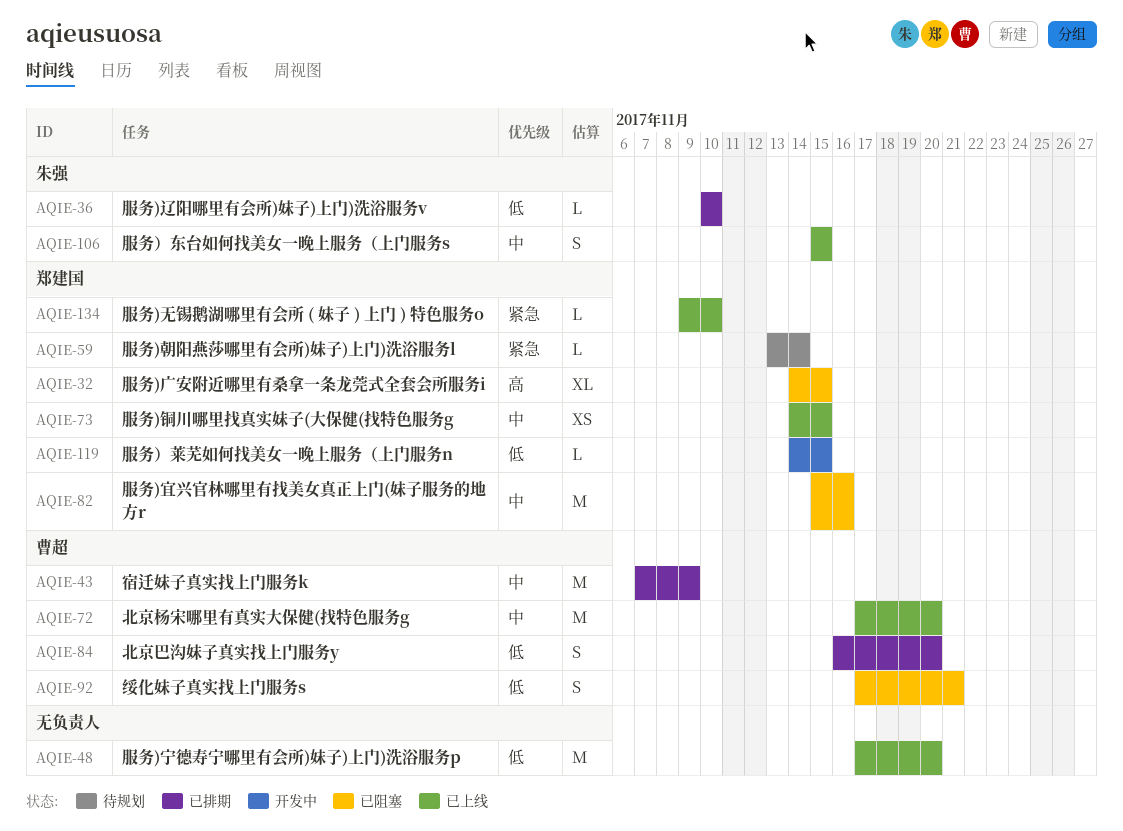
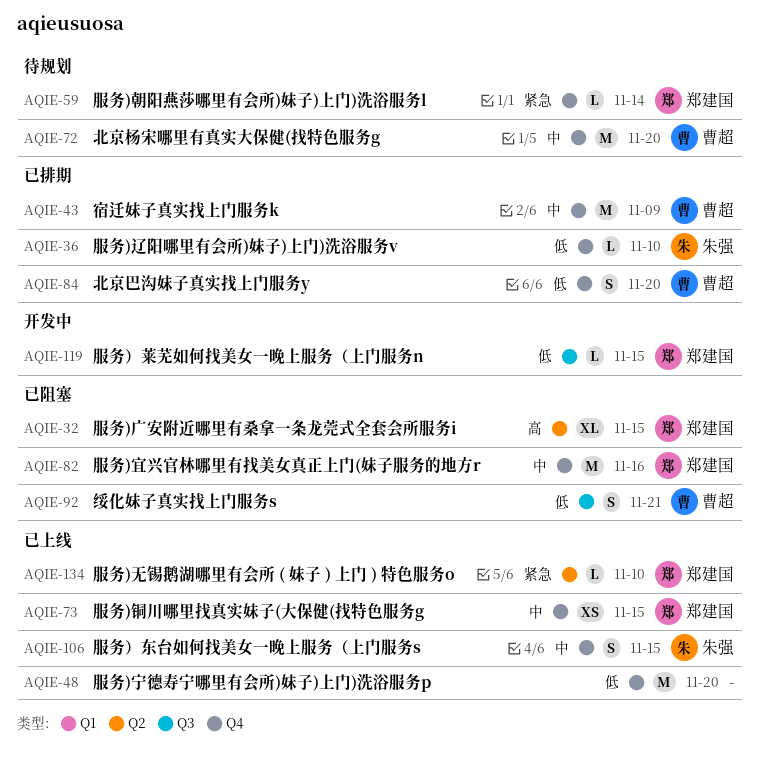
AQIE-72, status: 已上线 -> 待规划

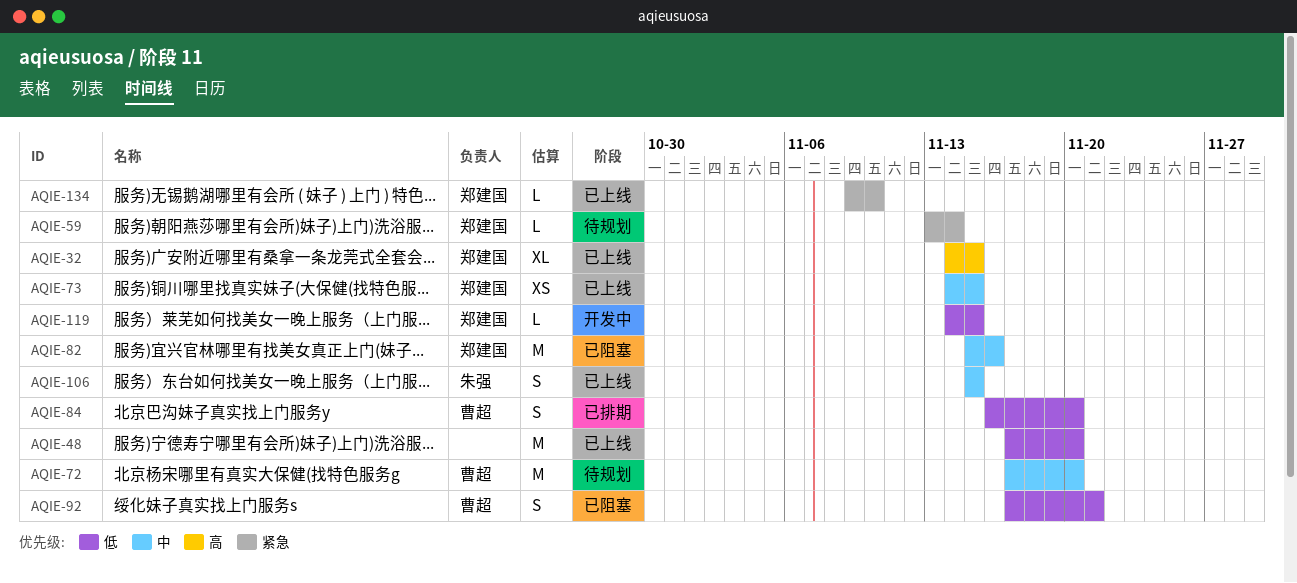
AQIE-32, status: 已阻塞 -> 已上线
AQIE-36: present -> none
AQIE-43: present -> none

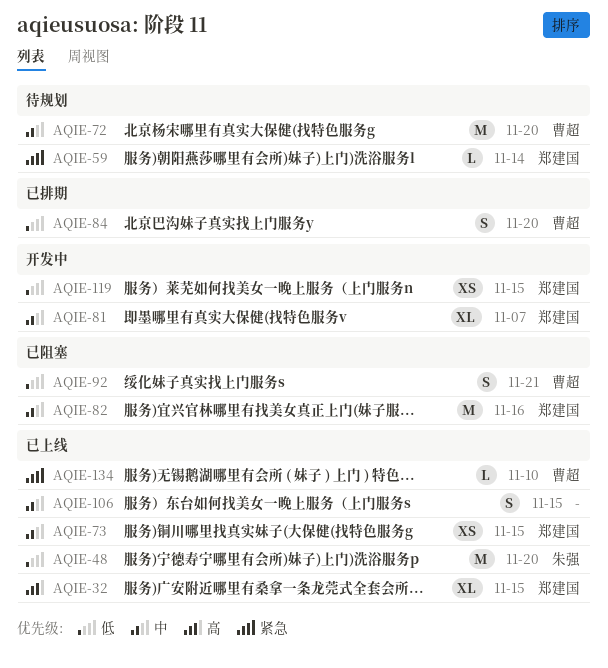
AQIE-48, owner: none -> 朱强
AQIE-81: none -> present
AQIE-106, owner: 朱强 -> none
AQIE-119, estimate: L -> XS
AQIE-134, owner: 郑建国 -> 曹超

